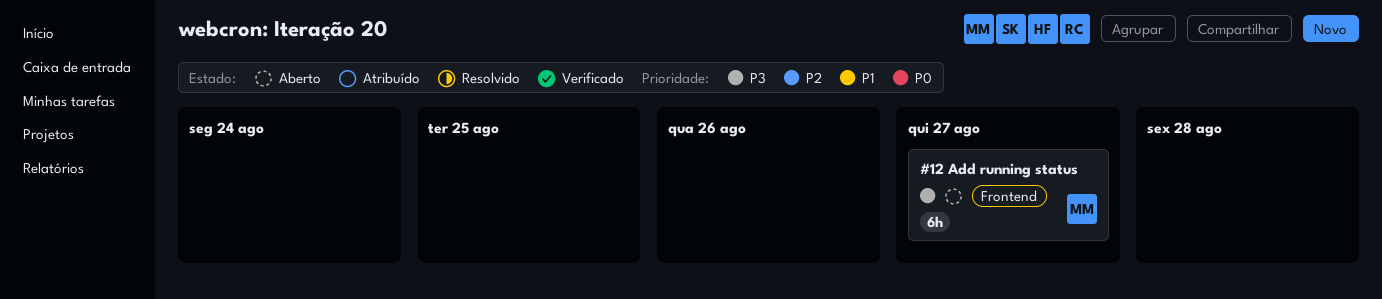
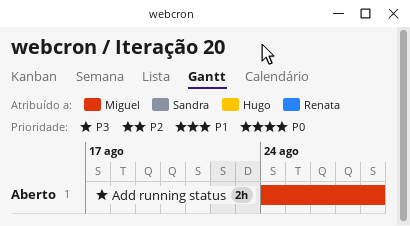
Add running status, estimate: 6h -> 2h
Add running status, due: Aug 27 -> Aug 28

